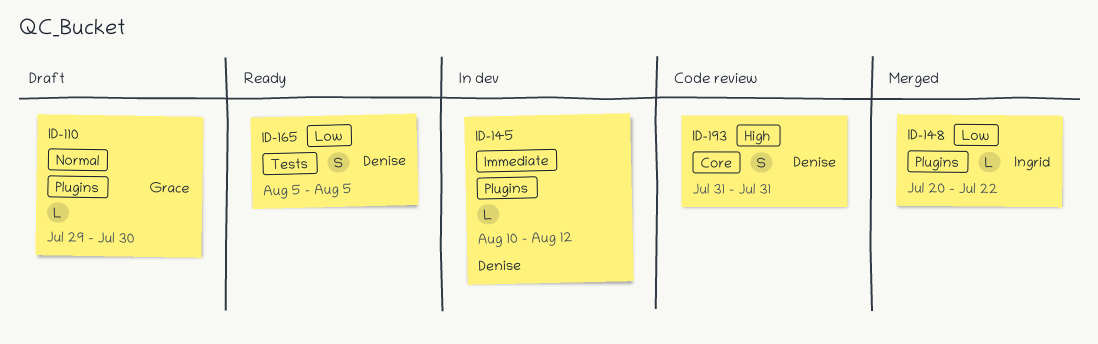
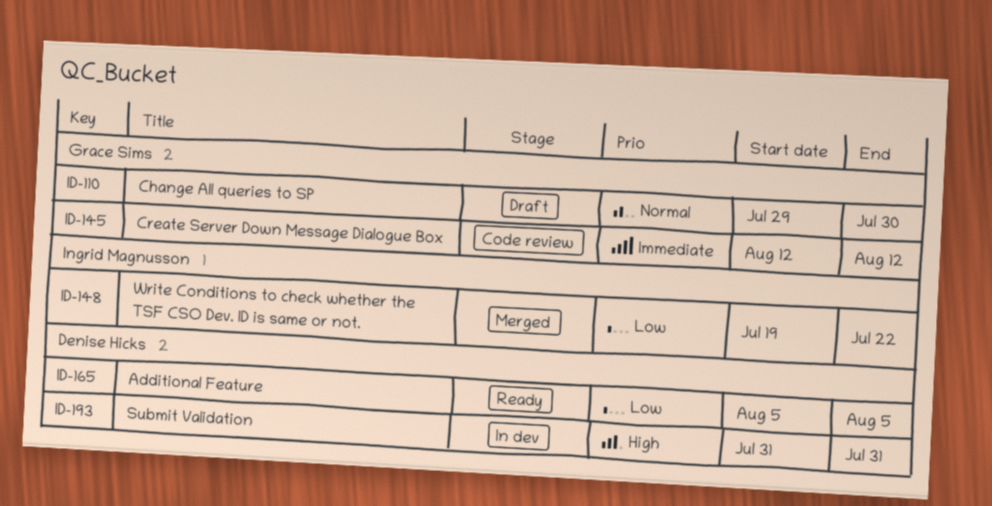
ID-145, status: In dev -> Code review
ID-145, owner: Denise Hicks -> Grace Sims
ID-145, start: Aug 10 -> Aug 12
ID-148, start: Jul 20 -> Jul 19
ID-193, status: Code review -> In dev

